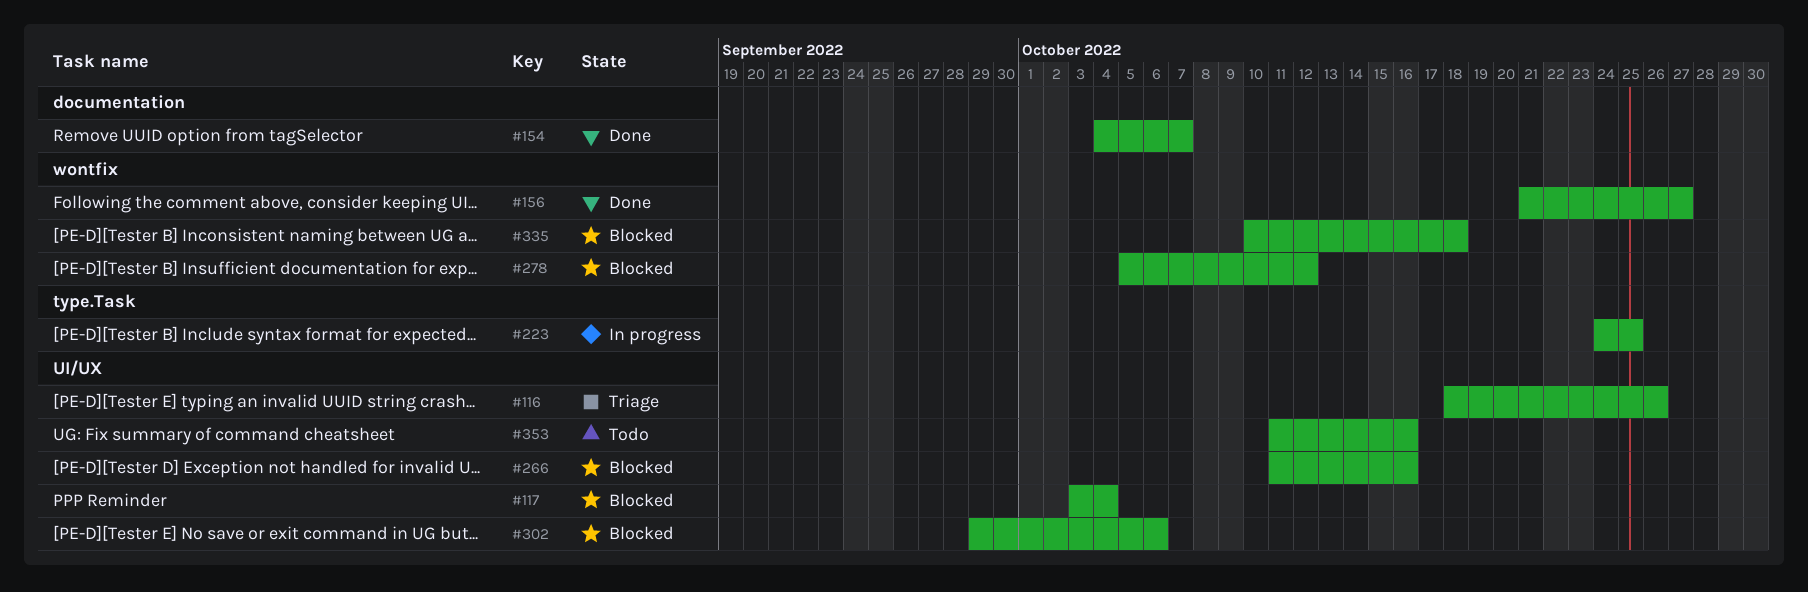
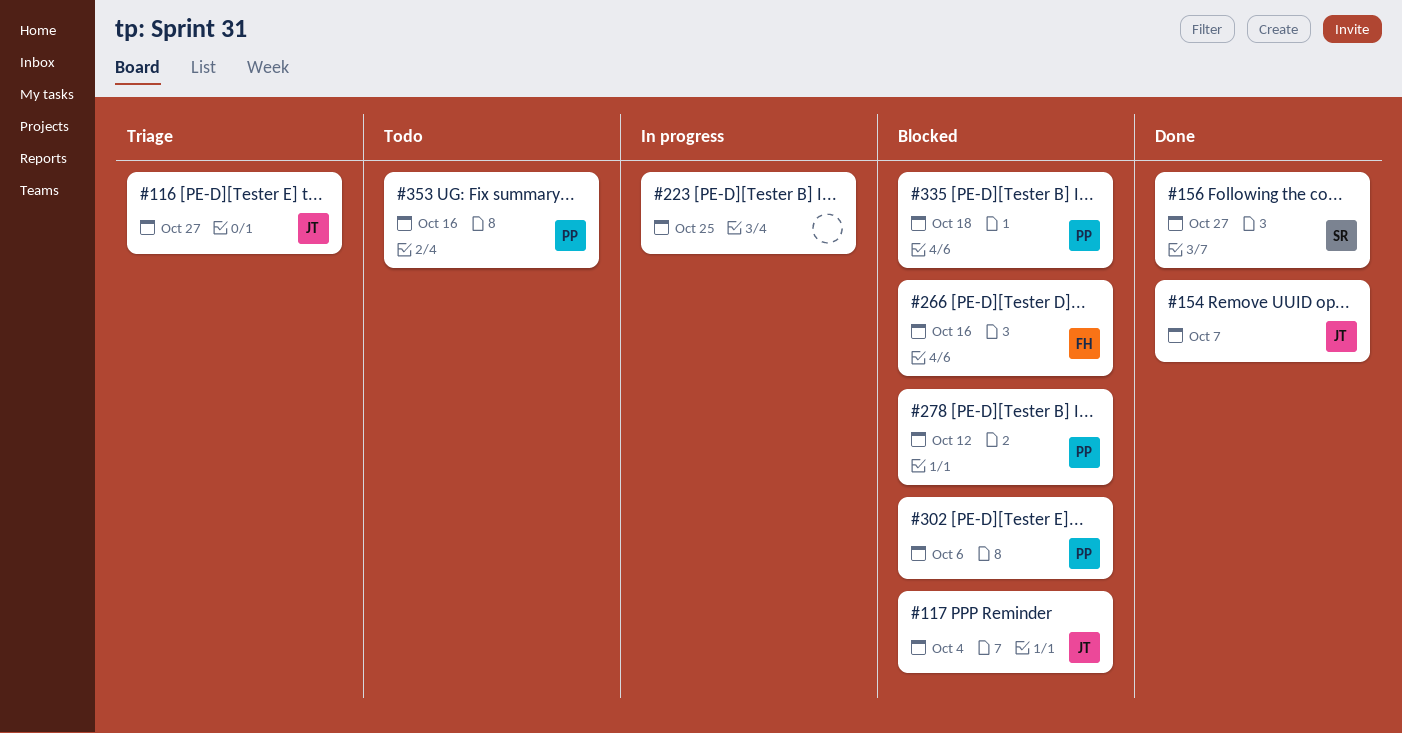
#116, due: Oct 26 -> Oct 27

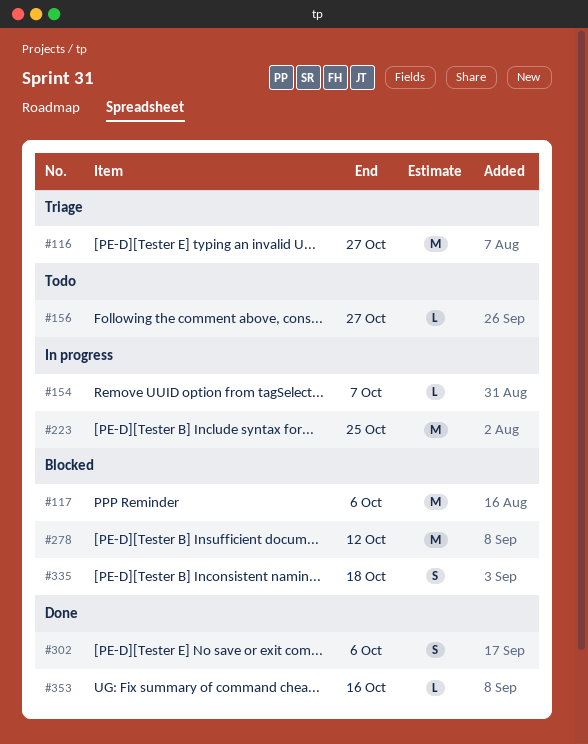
#117, due: Oct 4 -> Oct 6
#154, status: Done -> In progress
#156, status: Done -> Todo
#266: present -> none
#302, status: Blocked -> Done
#353, status: Todo -> Done

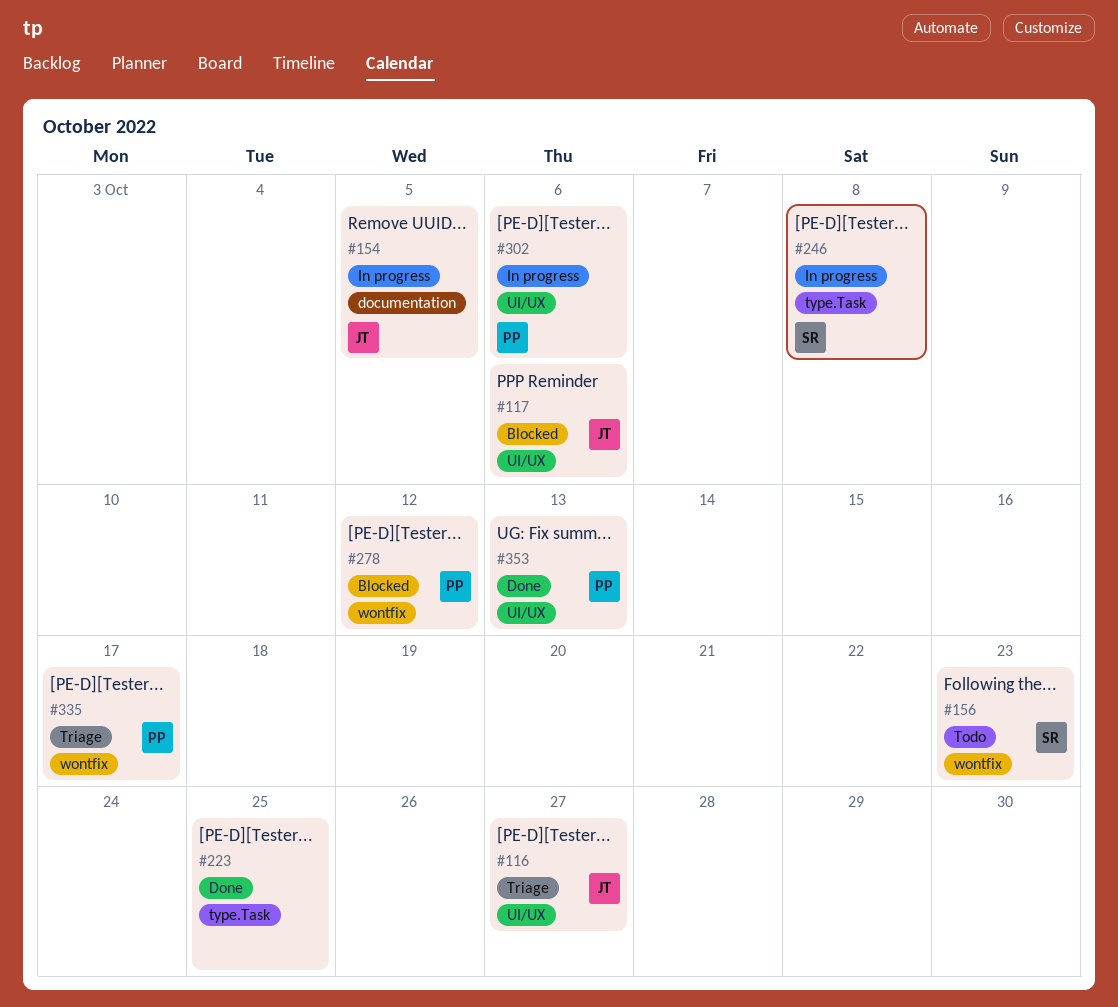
#154, due: Oct 7 -> Oct 5
#156, due: Oct 27 -> Oct 23
#223, status: In progress -> Done
#246: none -> present
#302, status: Done -> In progress
#335, status: Blocked -> Triage
#335, due: Oct 18 -> Oct 17
#353, due: Oct 16 -> Oct 13

